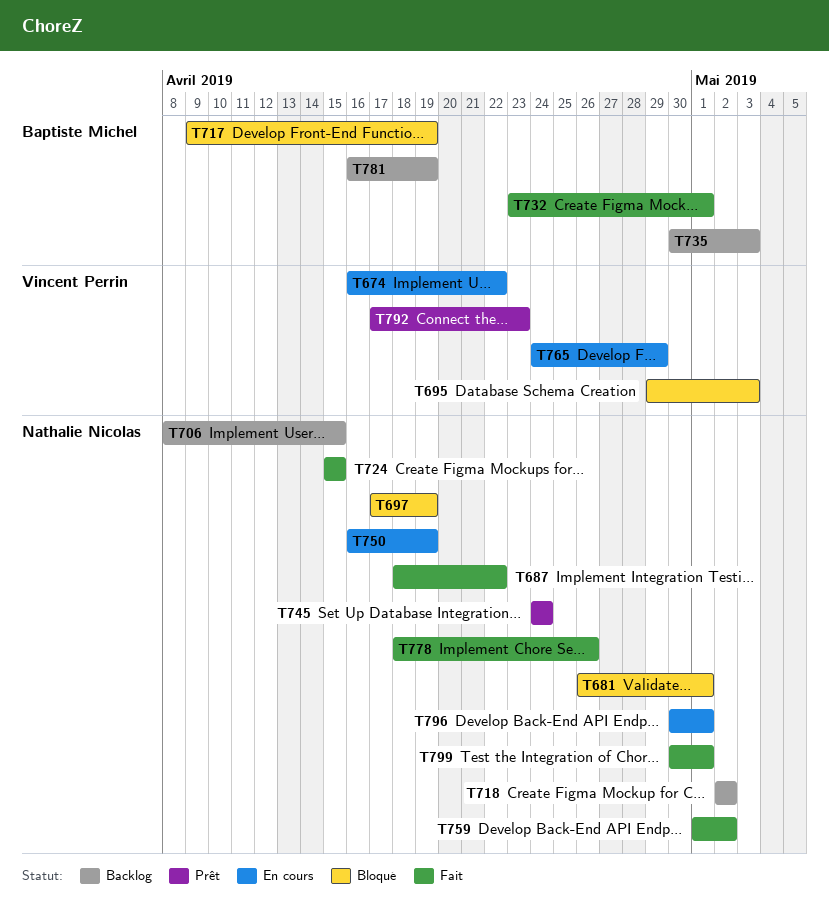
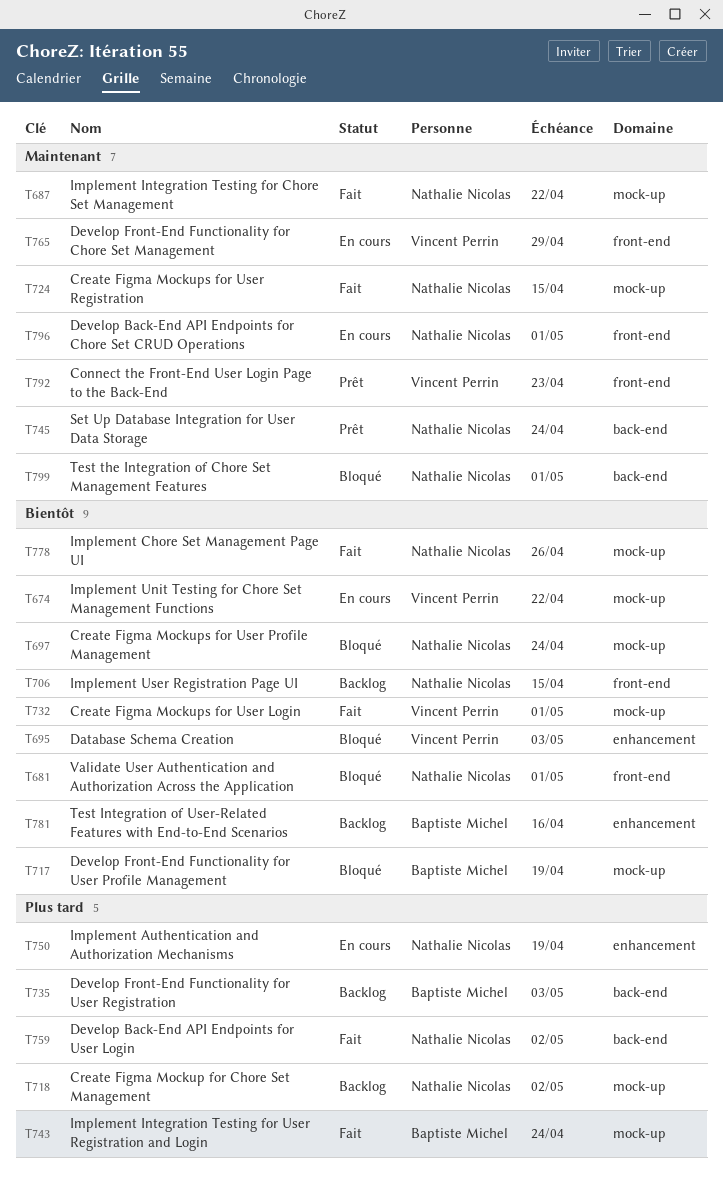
T697, due: Apr 19 -> Apr 24
T732, owner: Baptiste Michel -> Vincent Perrin
T743: none -> present
T781, due: Apr 19 -> Apr 16
T799, status: Fait -> Bloqué

